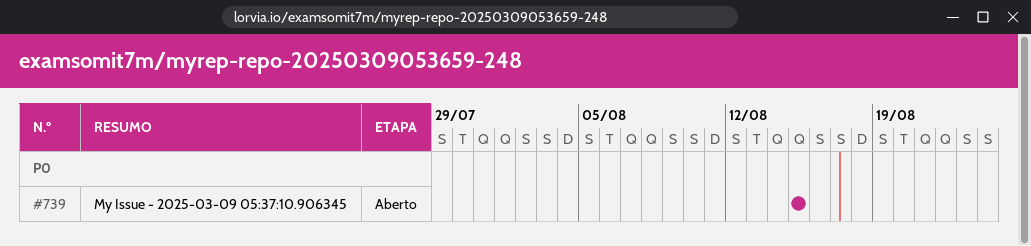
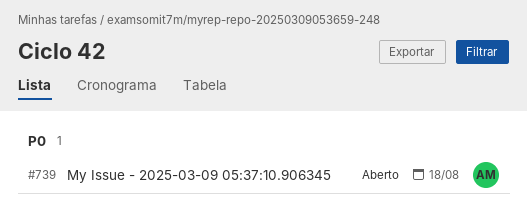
#739, due: Aug 15 -> Aug 18

